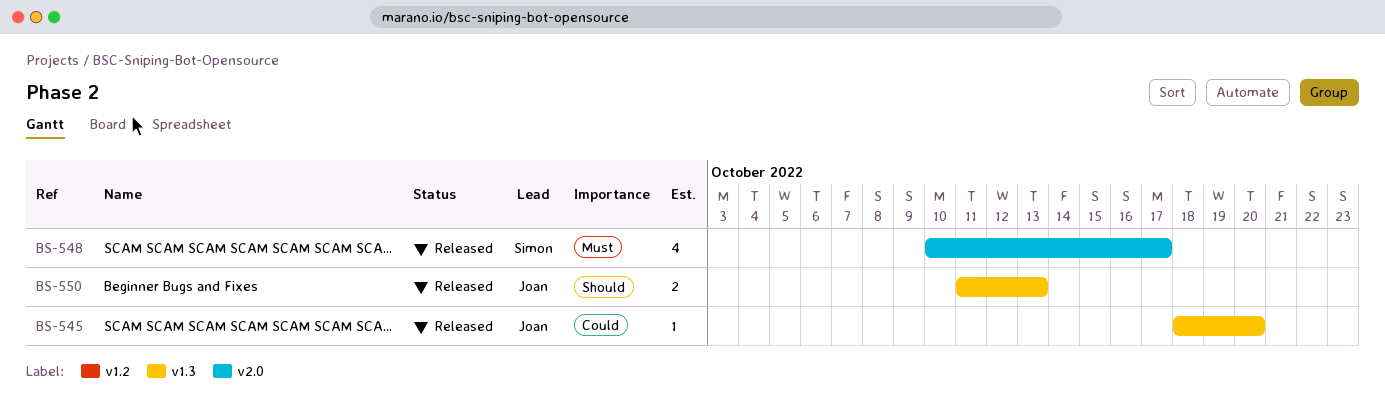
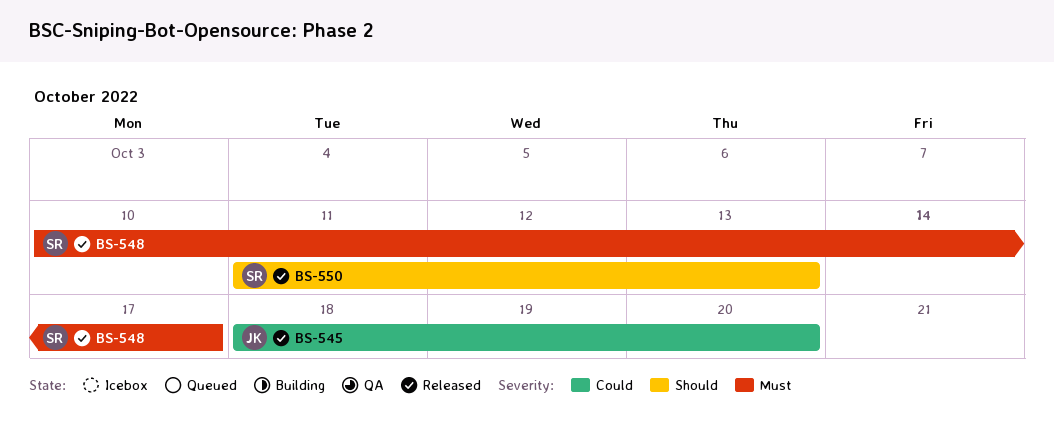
BS-550, owner: Joan -> Simon

